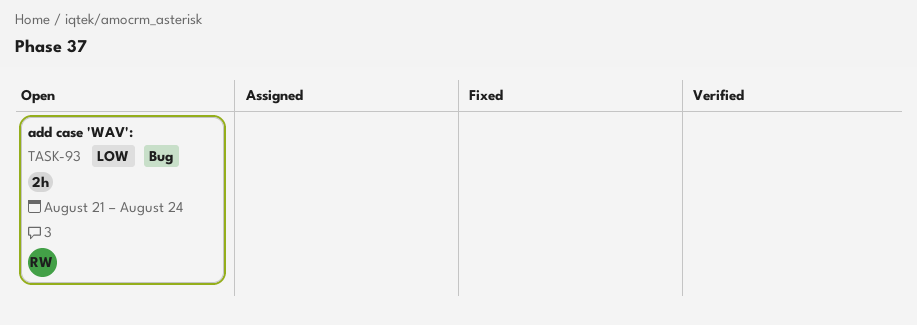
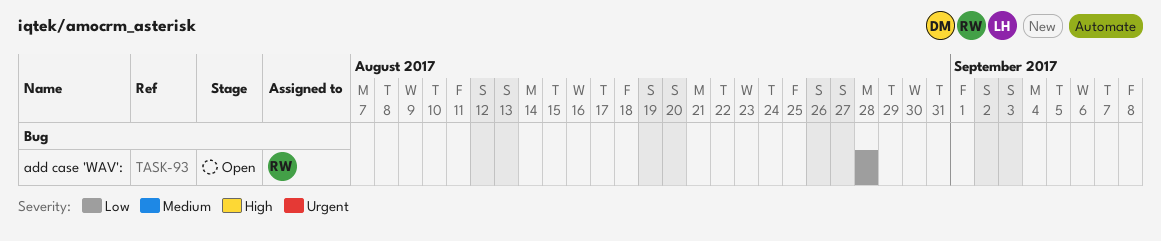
TASK-93, start: Aug 21 -> Aug 28
TASK-93, due: Aug 24 -> Aug 28

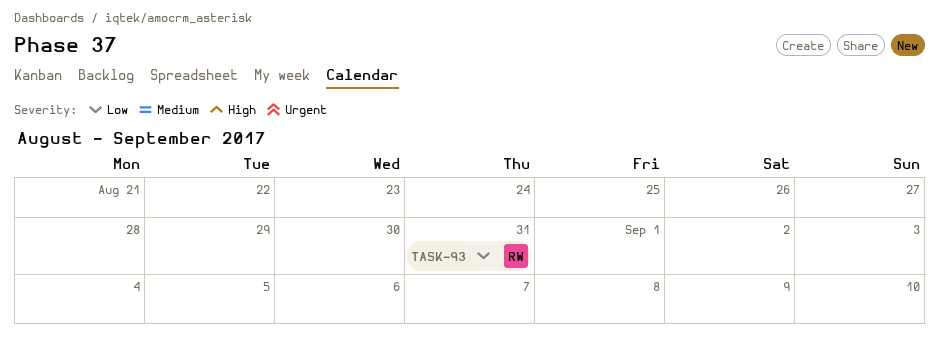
TASK-93, due: Aug 28 -> Aug 31

